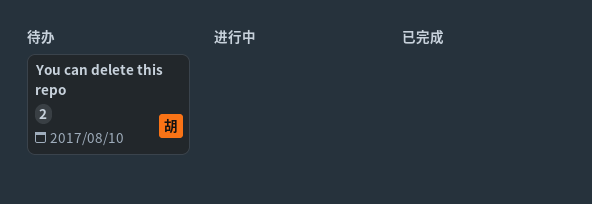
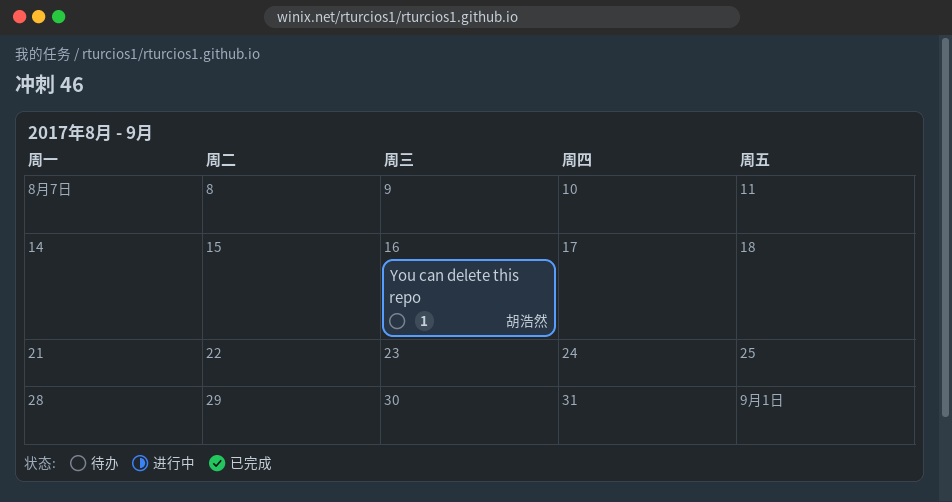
You can delete this repo, estimate: 2 -> 1
You can delete this repo, due: Aug 10 -> Aug 16

